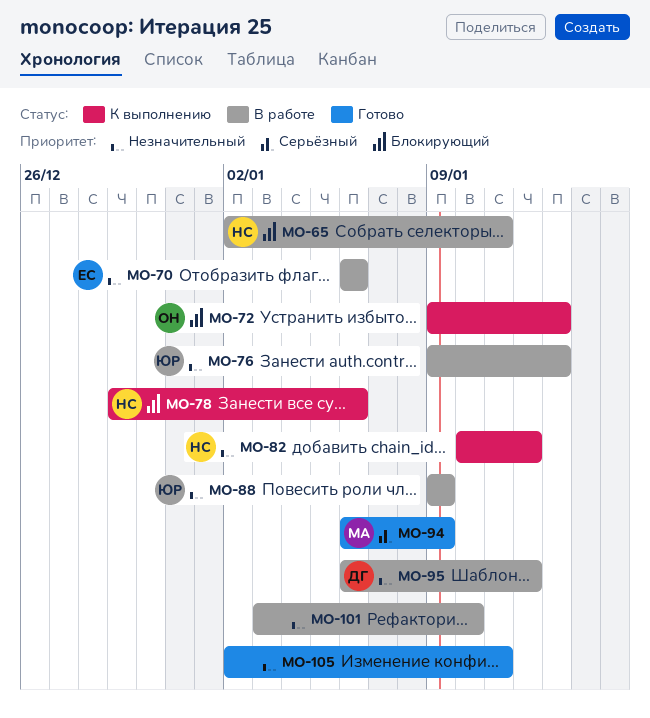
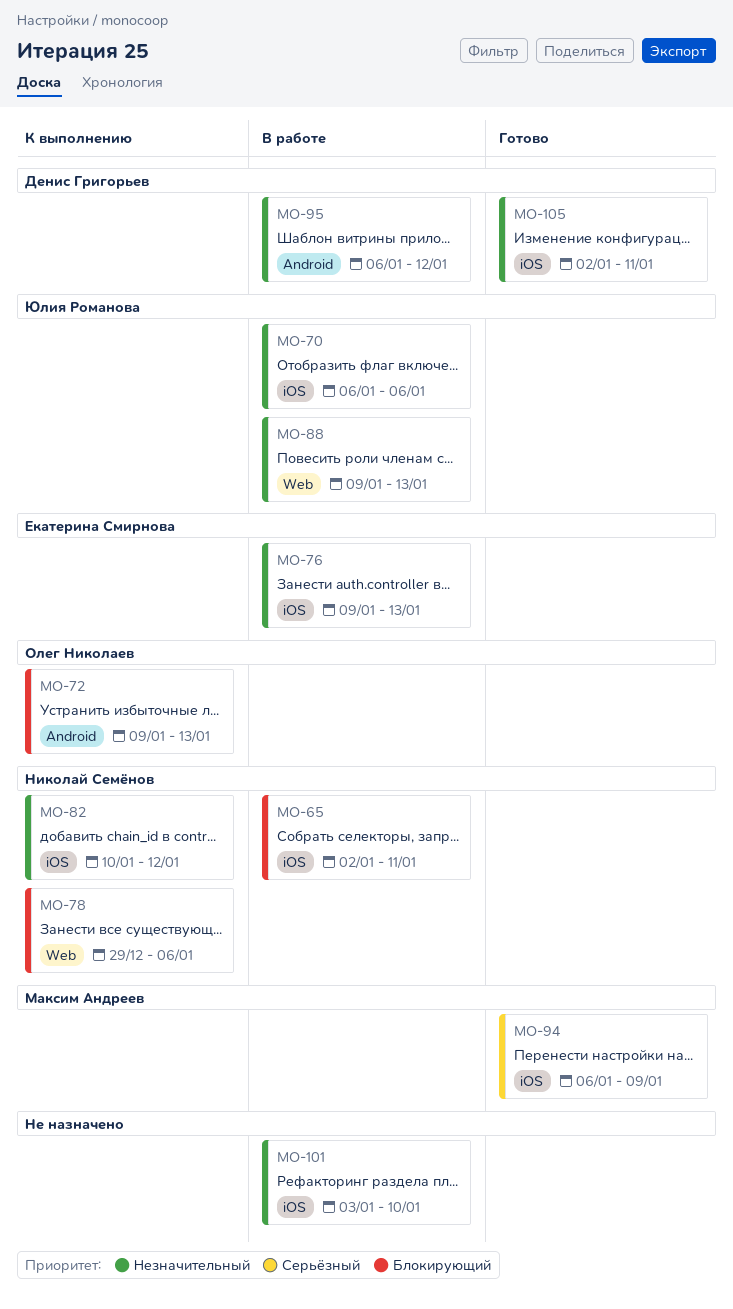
MO-70, owner: Екатерина Смирнова -> Юлия Романова
MO-76, owner: Юлия Романова -> Екатерина Смирнова
MO-88, due: Jan 9 -> Jan 13
MO-105, owner: none -> Денис Григорьев

